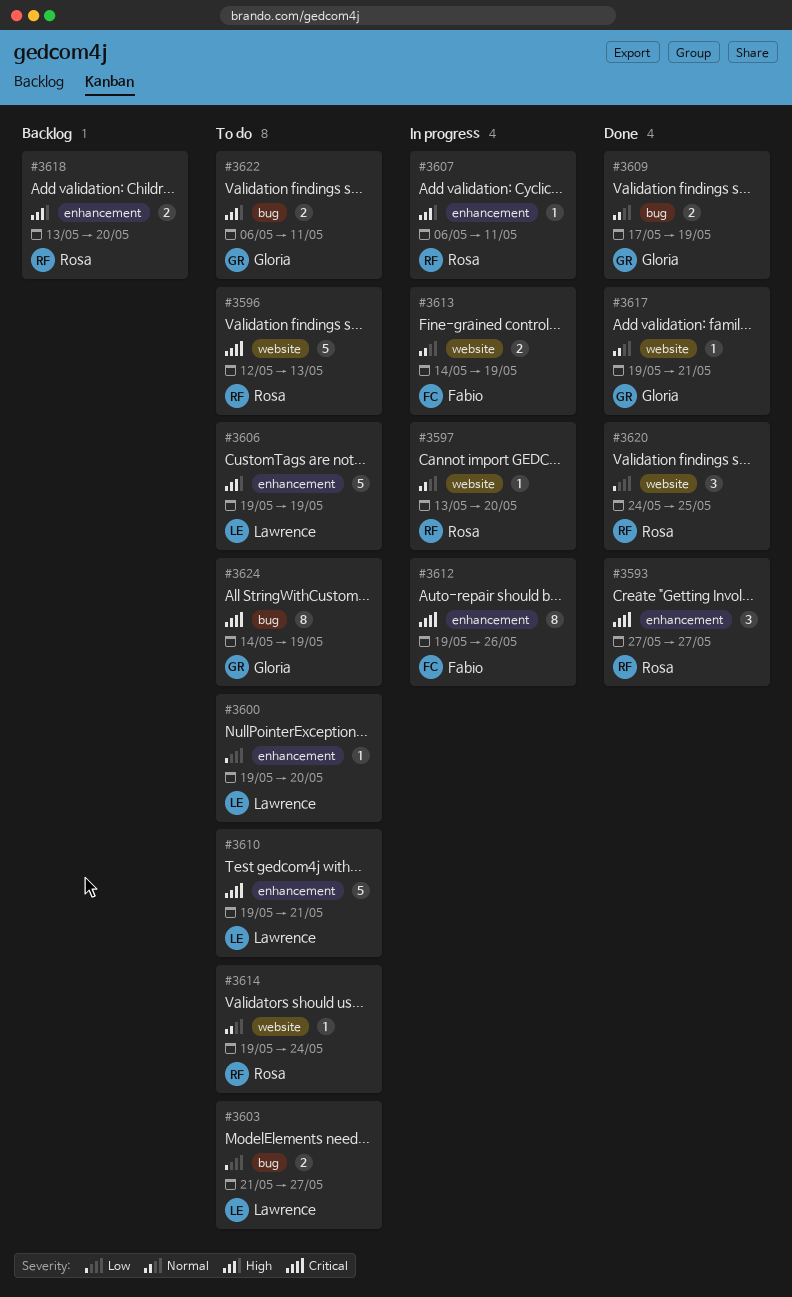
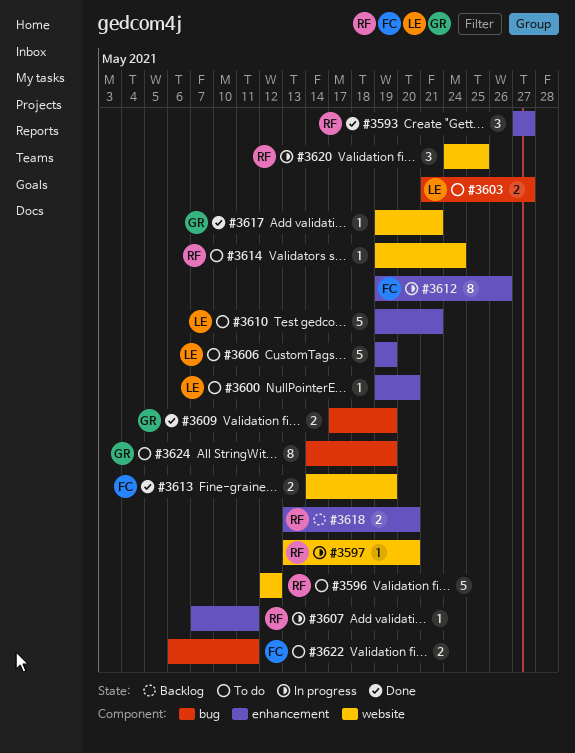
#3596, due: May 13 -> May 12
#3607, start: May 6 -> May 7
#3613, status: In progress -> Done
#3620, status: Done -> In progress
#3622, owner: Gloria -> Fabio

